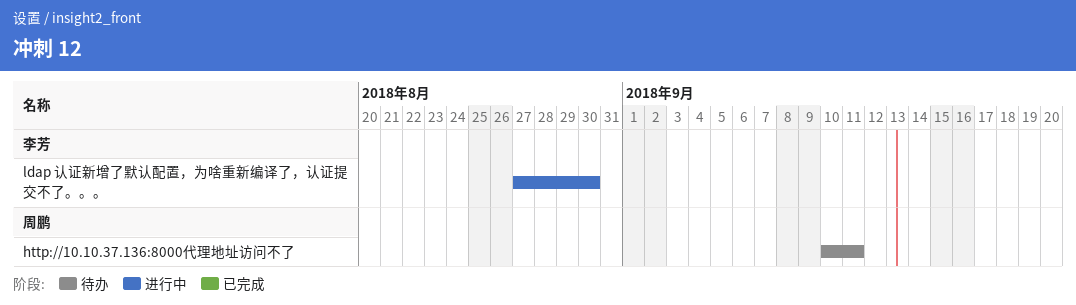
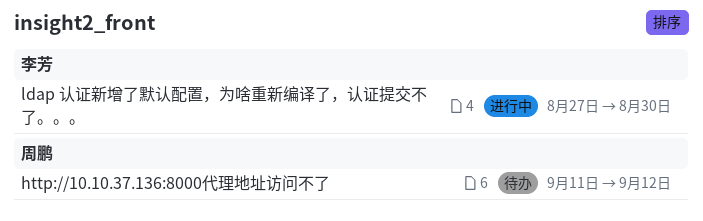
http://10.10.37.136:8000代理地址访问不了, start: Sep 10 -> Sep 11
http://10.10.37.136:8000代理地址访问不了, due: Sep 11 -> Sep 12

